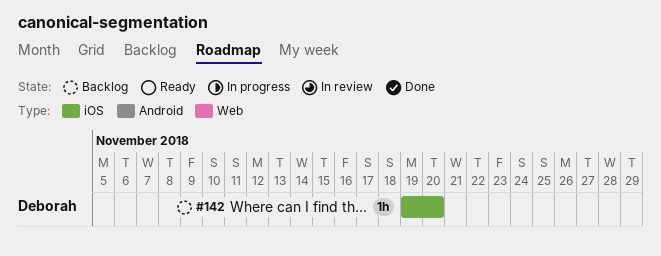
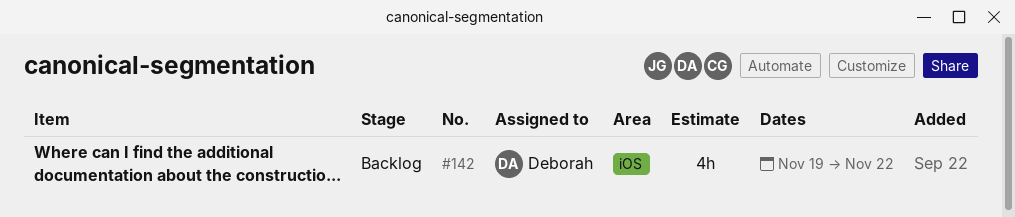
#142, estimate: 1h -> 4h
#142, due: Nov 20 -> Nov 22

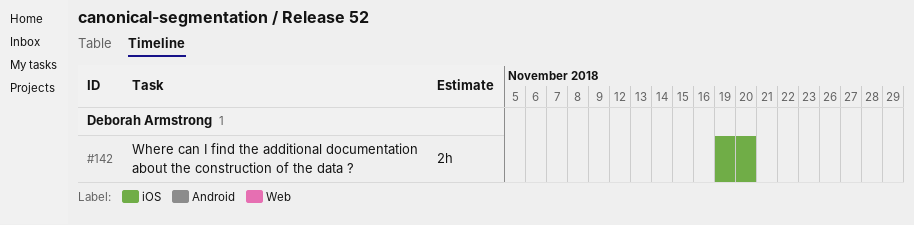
#142, estimate: 4h -> 2h
#142, due: Nov 22 -> Nov 20

